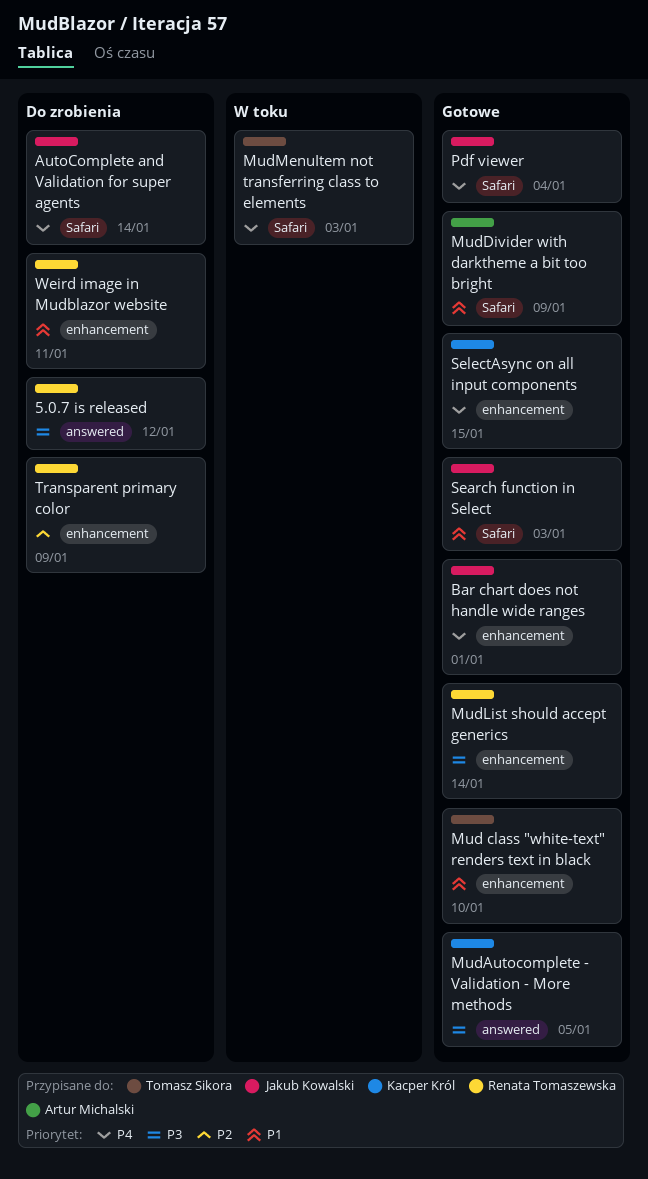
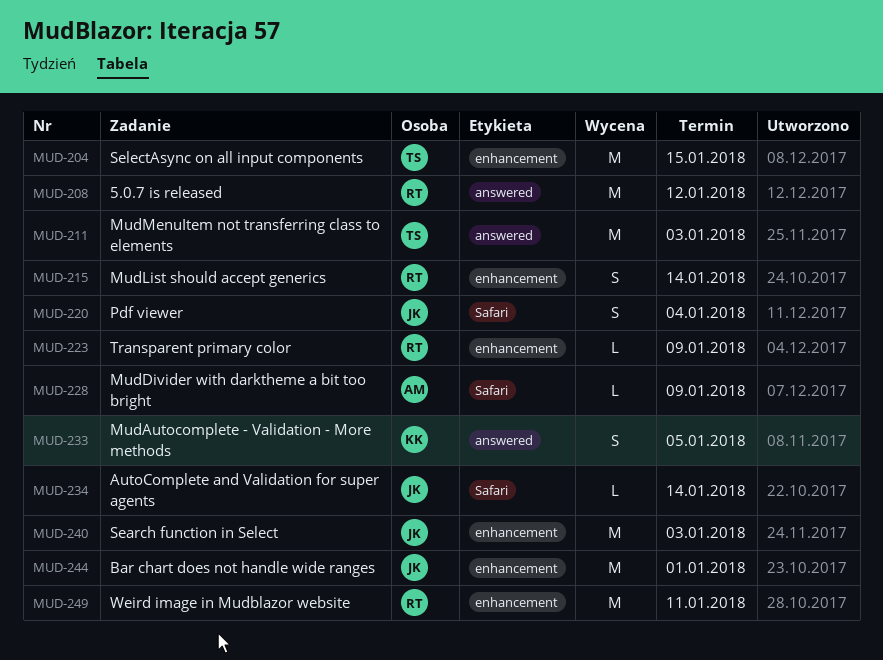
Mud class "white-text" renders text in black: present -> none
MudMenuItem not transferring class to elements, label: Safari -> answered
Search function in Select, label: Safari -> enhancement
SelectAsync on all input components, owner: Kacper Król -> Tomasz Sikora

